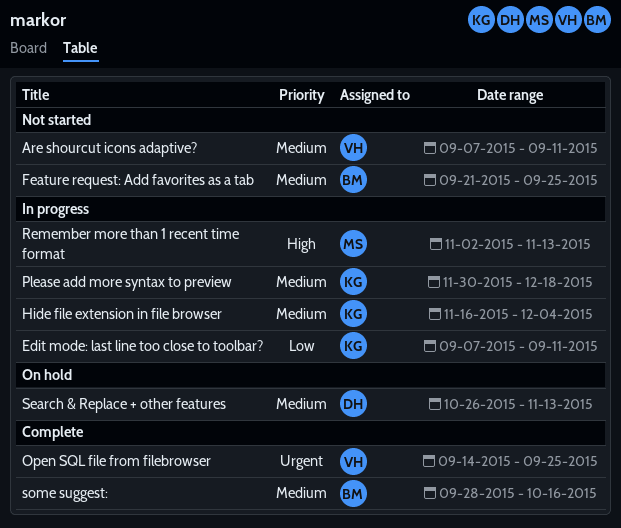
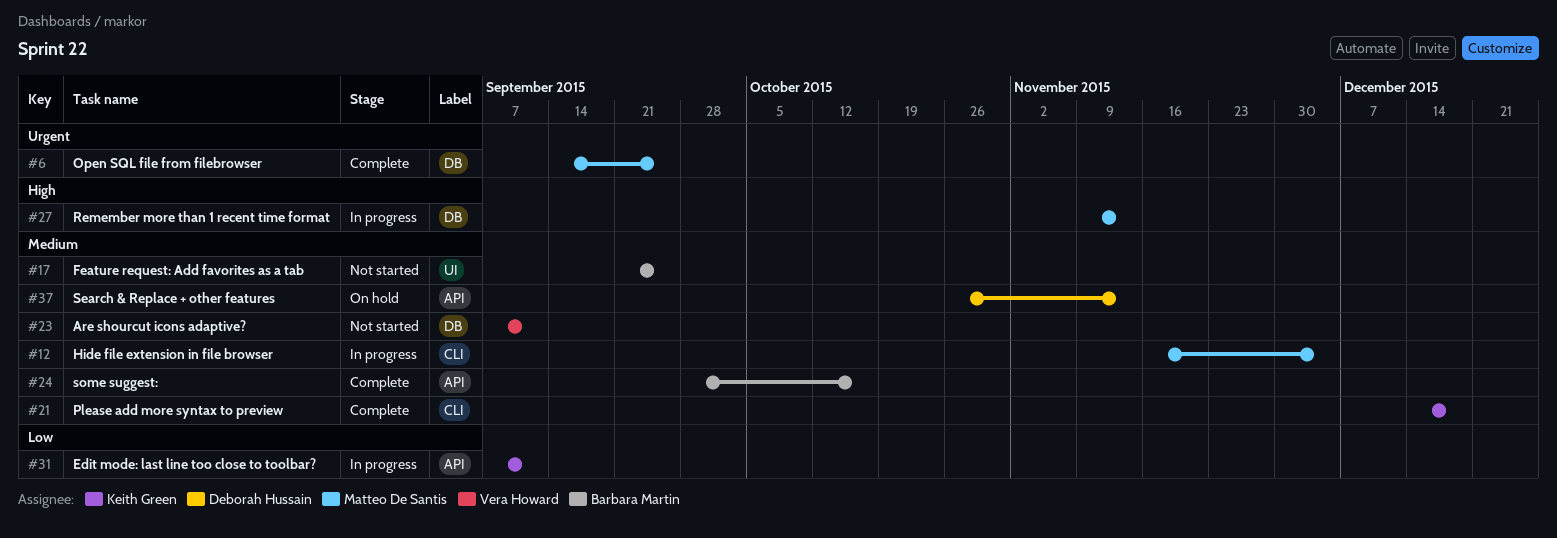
Hide file extension in file browser, owner: Keith Green -> Matteo De Santis
Open SQL file from filebrowser, owner: Vera Howard -> Matteo De Santis
Please add more syntax to preview, status: In progress -> Complete
Please add more syntax to preview, start: Nov 30 -> Dec 14
Remember more than 1 recent time format, start: Nov 2 -> Nov 9

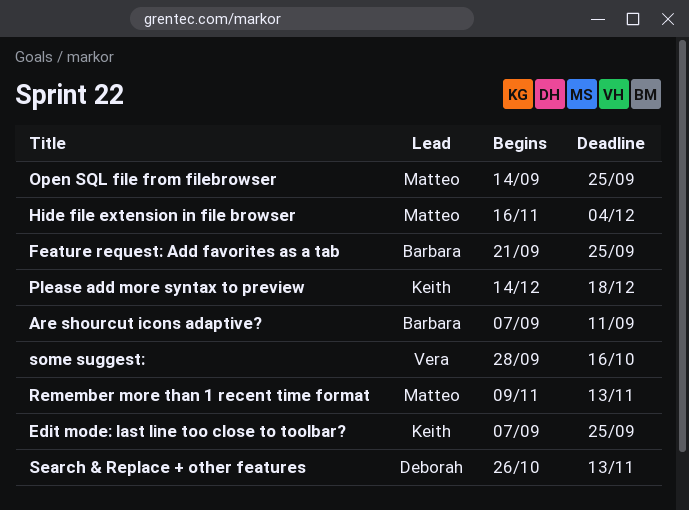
Are shourcut icons adaptive?, owner: Vera Howard -> Barbara Martin
Edit mode: last line too close to toolbar?, due: Sep 11 -> Sep 25
some suggest:, owner: Barbara Martin -> Vera Howard

